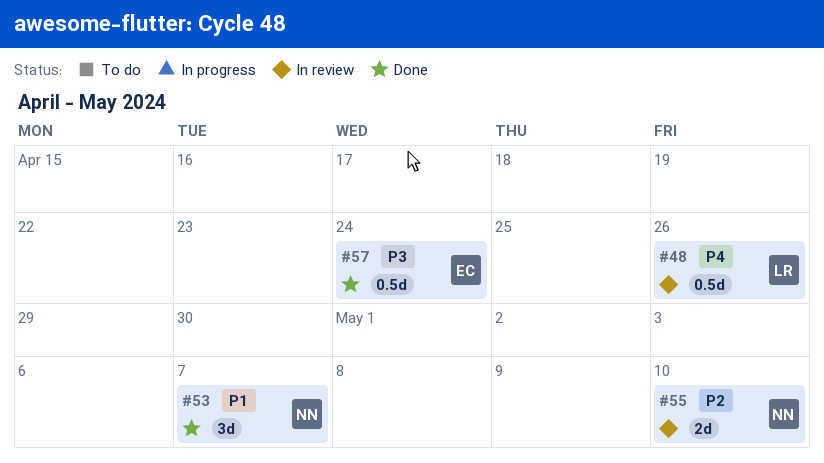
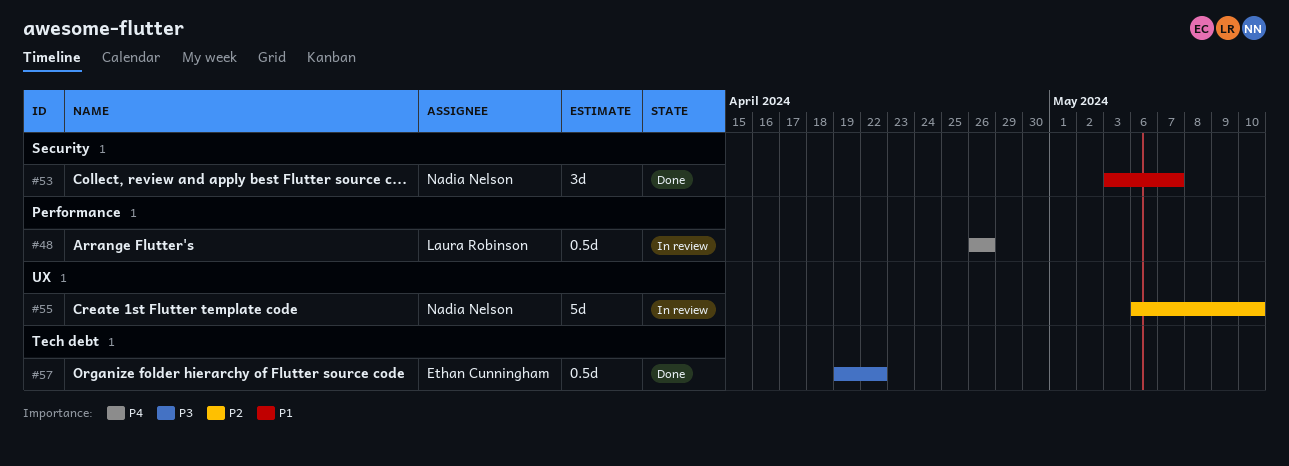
#55, estimate: 2d -> 5d
#57, due: Apr 24 -> Apr 22

